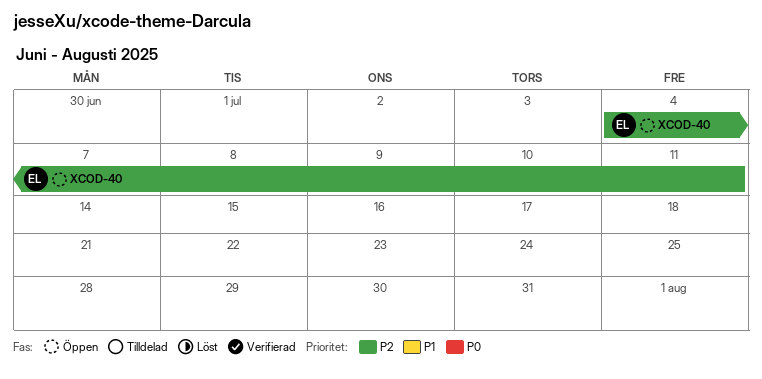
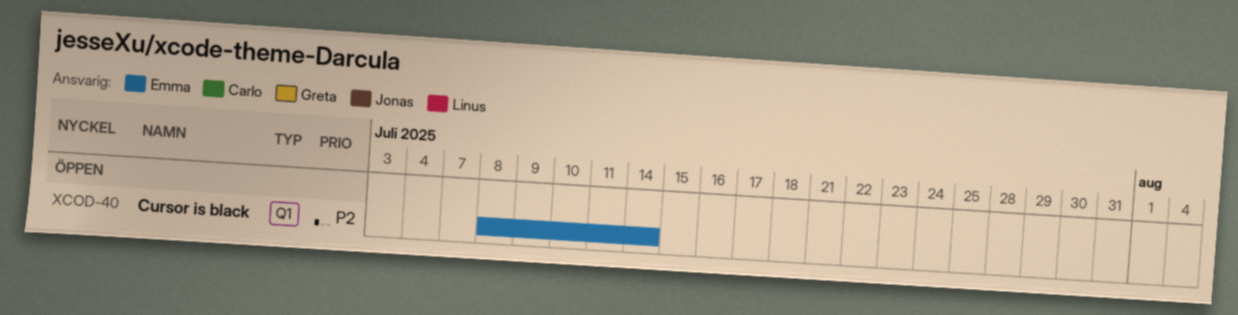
XCOD-40, start: Jul 4 -> Jul 8
XCOD-40, due: Jul 11 -> Jul 14

